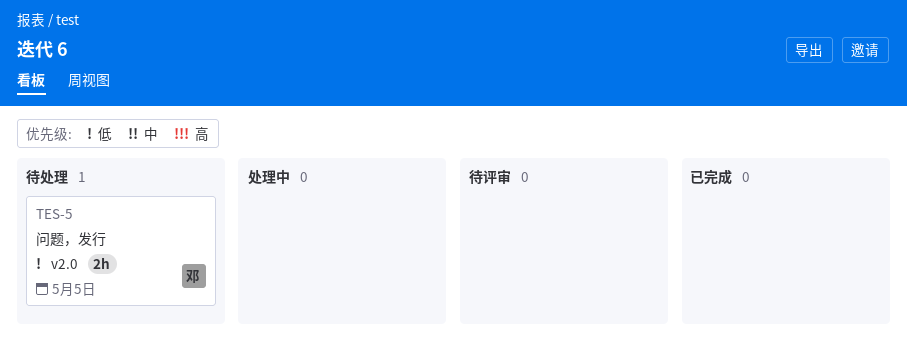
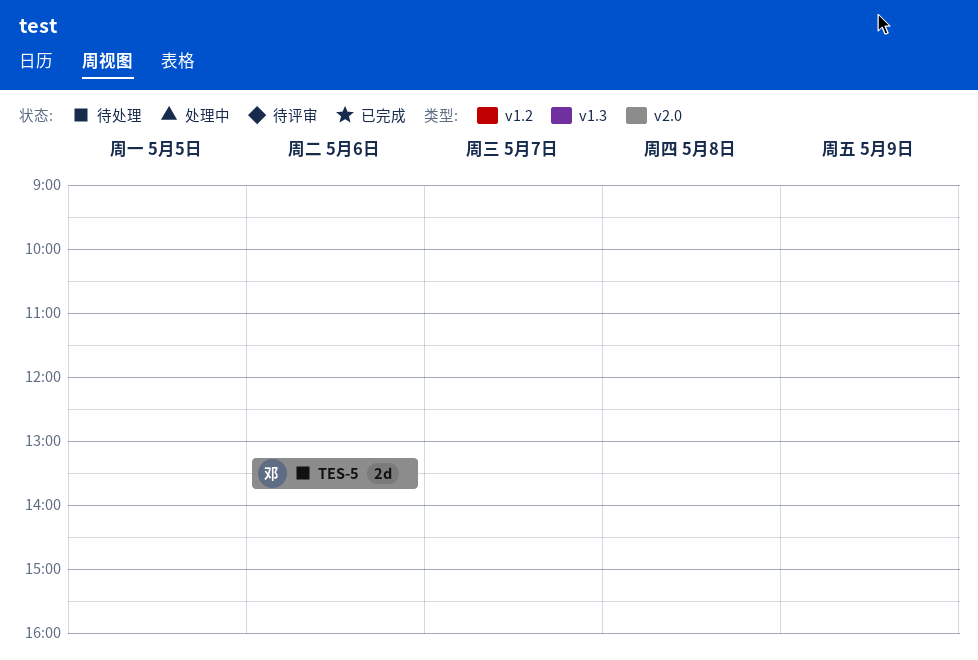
TES-5, estimate: 2h -> 2d
TES-5, day: May 5 -> May 6

